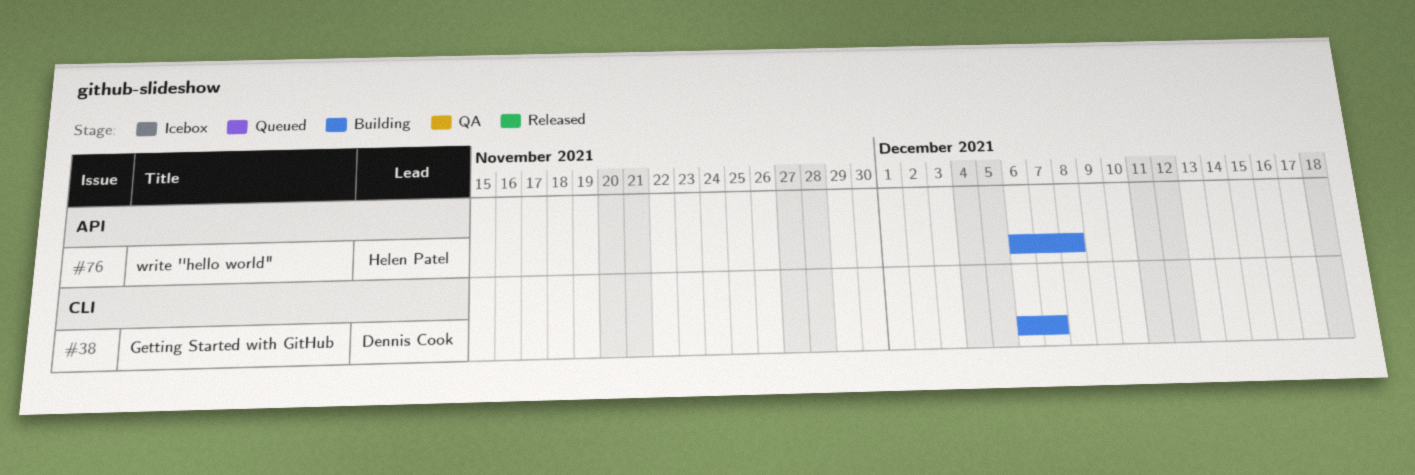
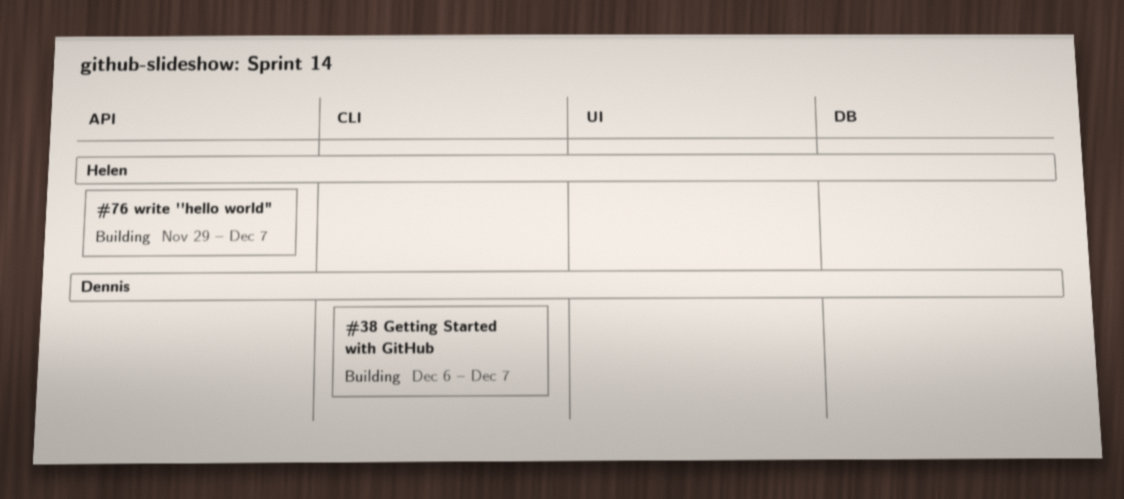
#76, start: Dec 6 -> Nov 29
#76, due: Dec 8 -> Dec 7

